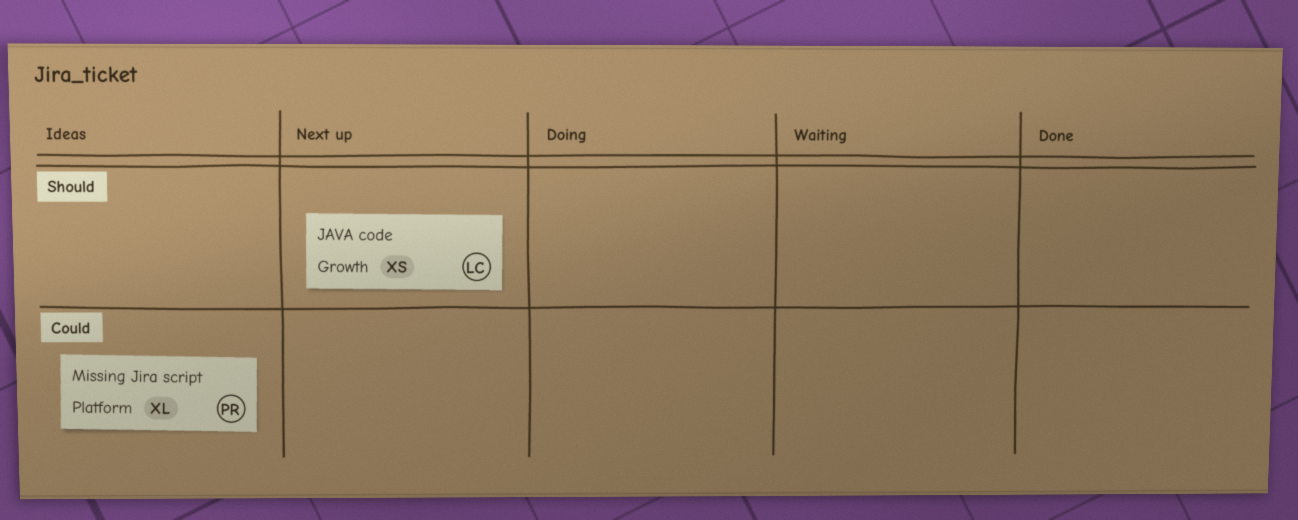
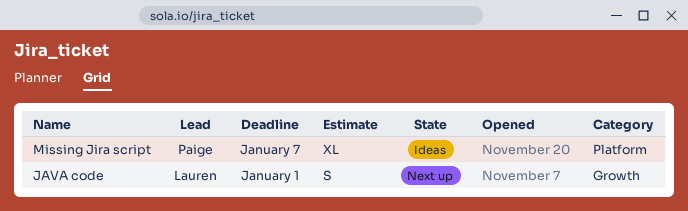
JAVA code, estimate: XS -> S

